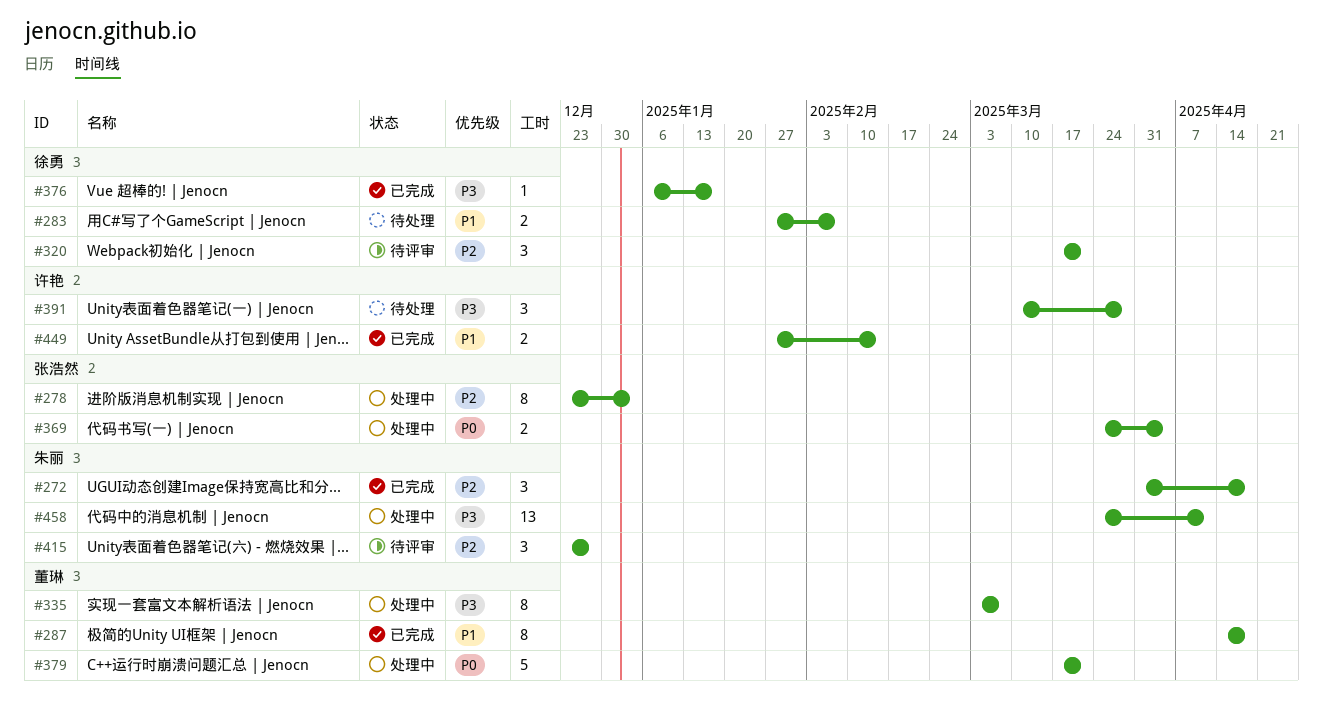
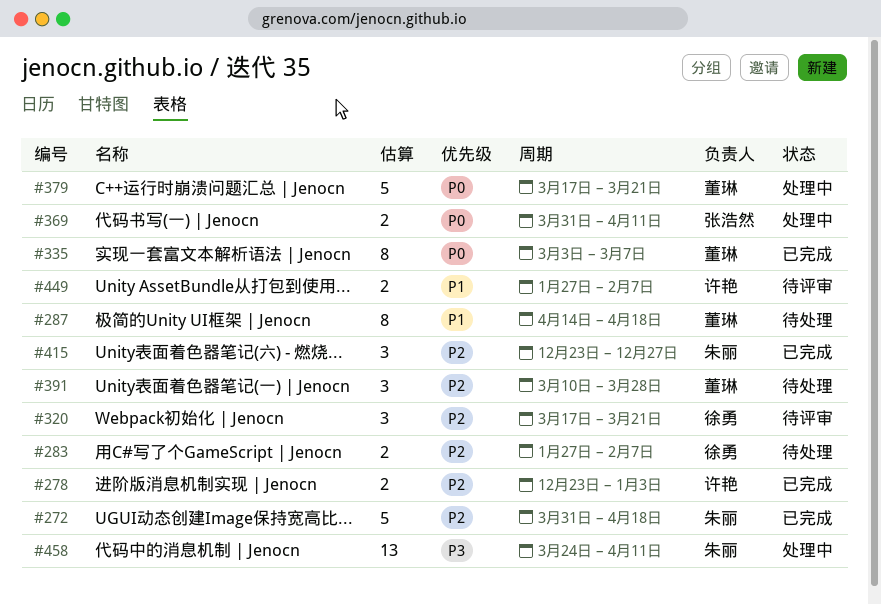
#272, estimate: 3 -> 5
#278, status: 处理中 -> 已完成
#278, owner: 张浩然 -> 许艳
#278, estimate: 8 -> 2
#283, priority: P1 -> P2
#287, status: 已完成 -> 待处理
#335, status: 处理中 -> 已完成
#335, priority: P3 -> P0
#369, start: Mar 24 -> Mar 31
#369, due: Apr 4 -> Apr 11
#376: present -> none
#391, owner: 许艳 -> 董琳
#391, priority: P3 -> P2
#415, status: 待评审 -> 已完成
#449, status: 已完成 -> 待评审
#449, due: Feb 14 -> Feb 7

